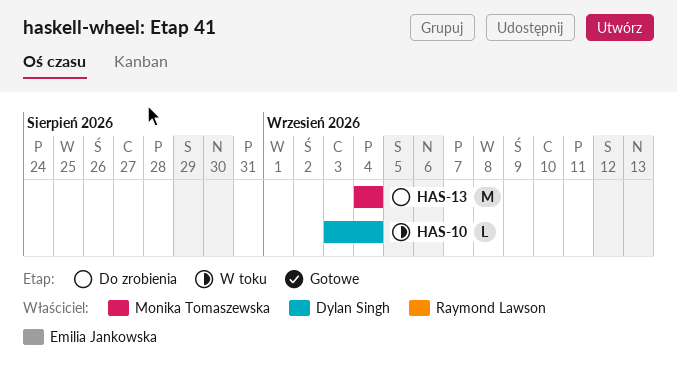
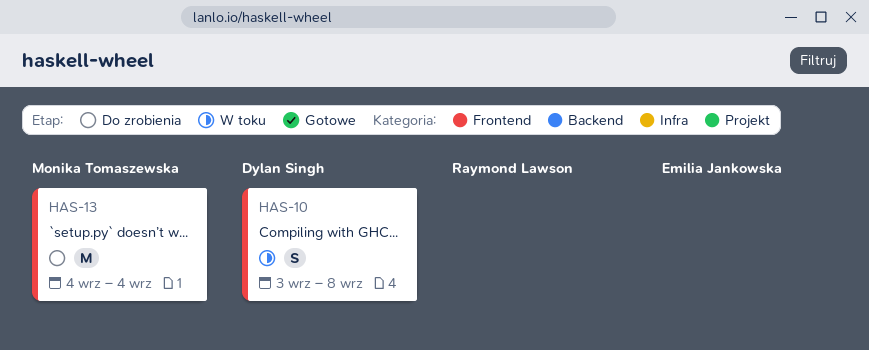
HAS-10, estimate: L -> S
HAS-10, due: Sep 4 -> Sep 8

